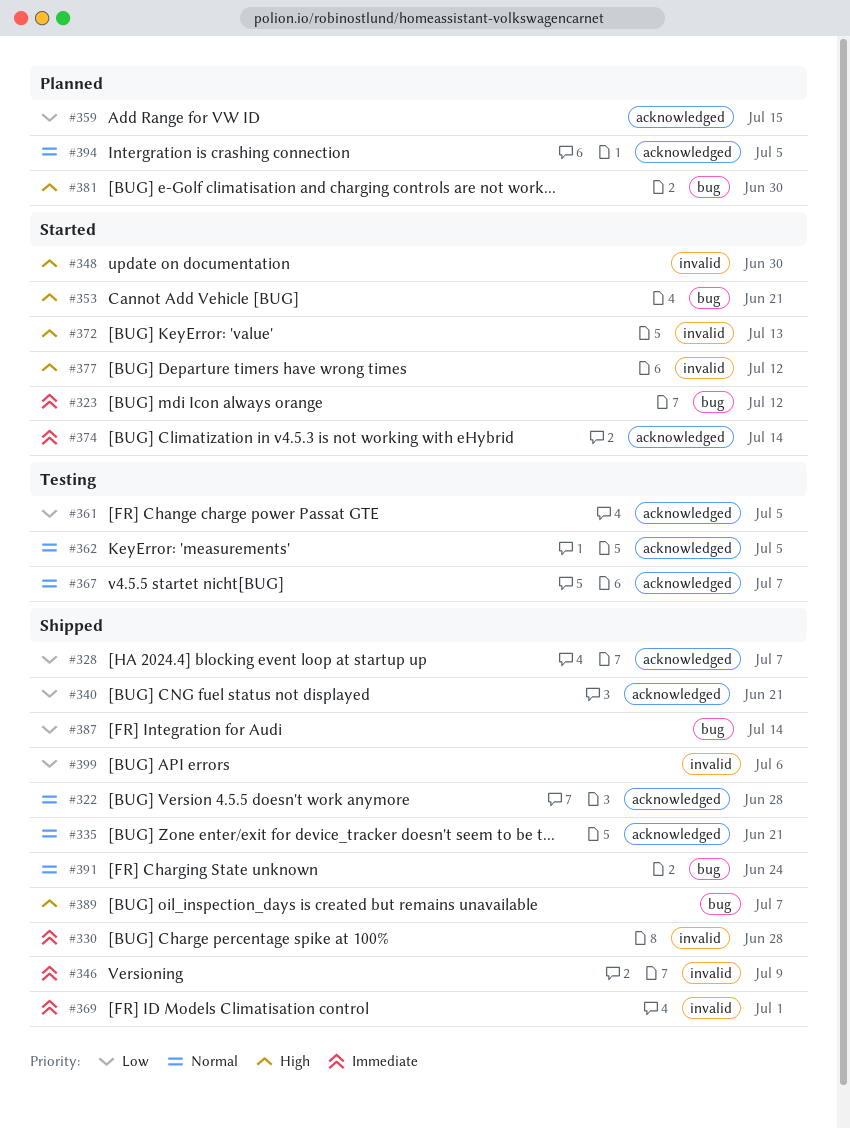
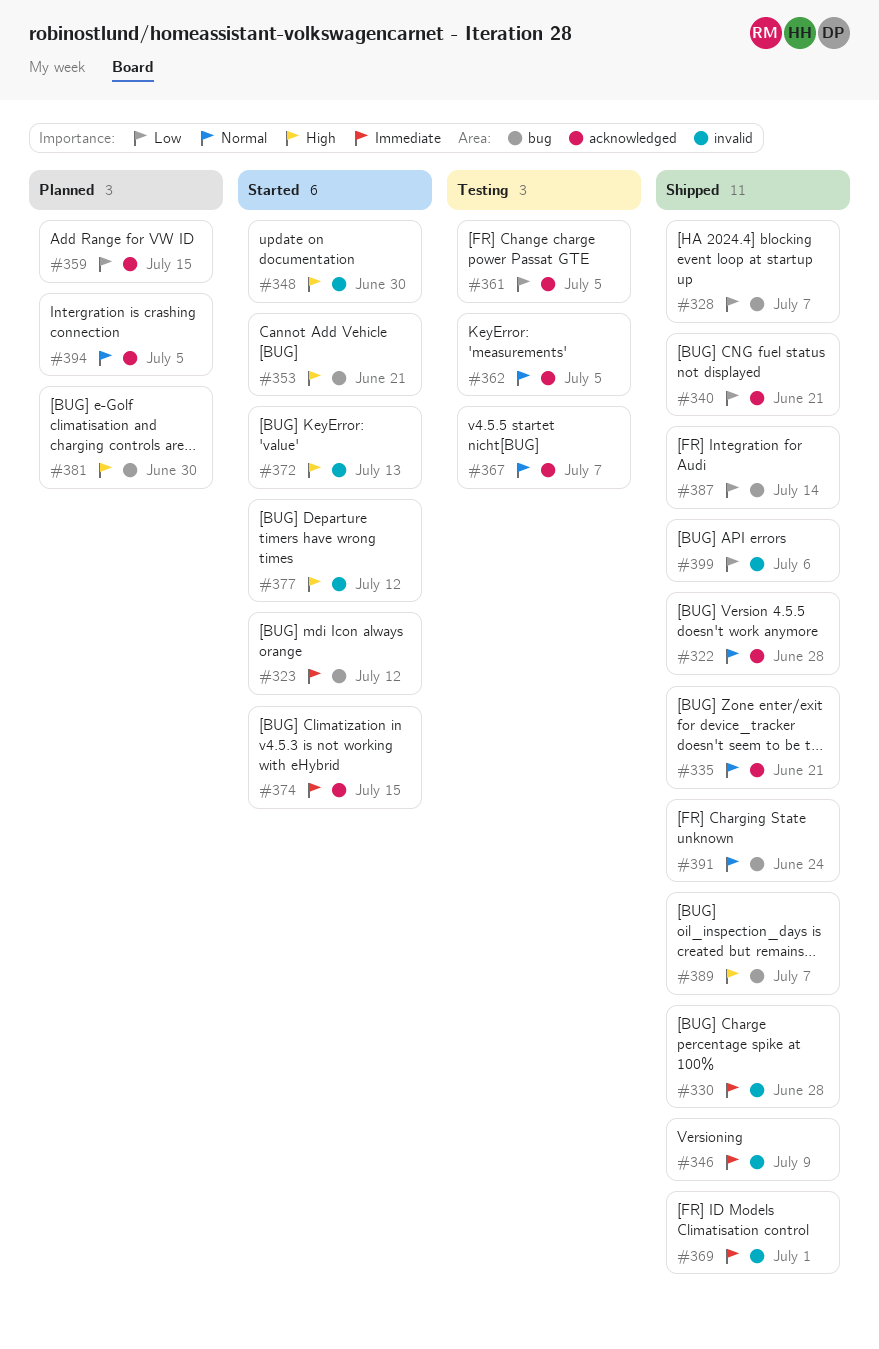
#328, label: acknowledged -> bug
#374, due: Jul 14 -> Jul 15

